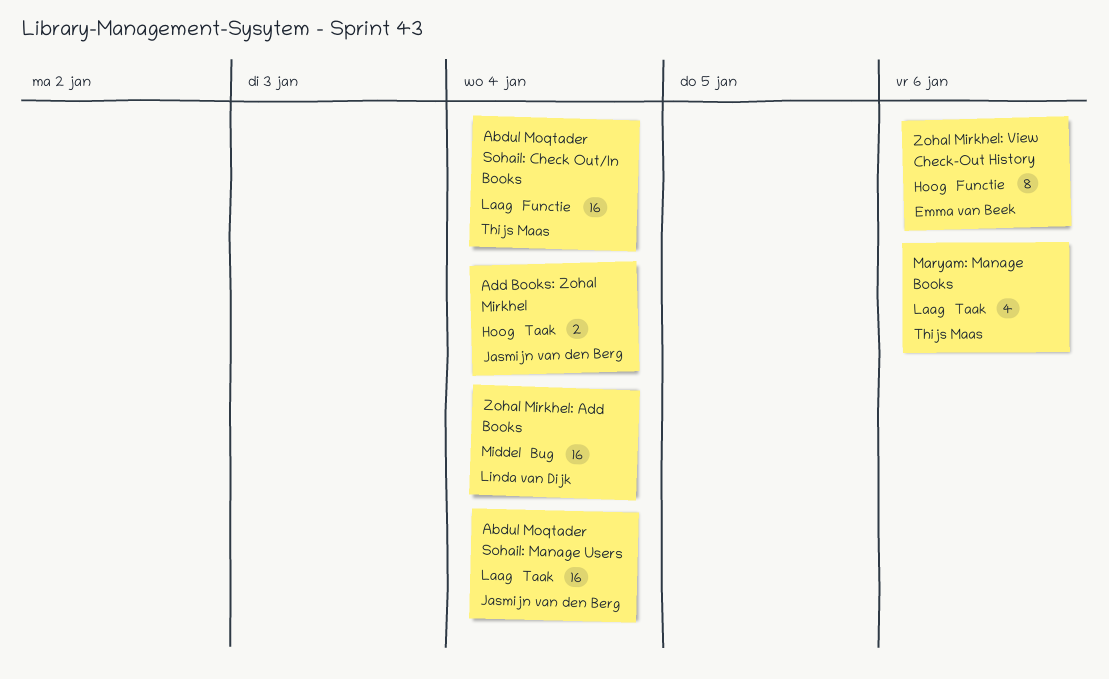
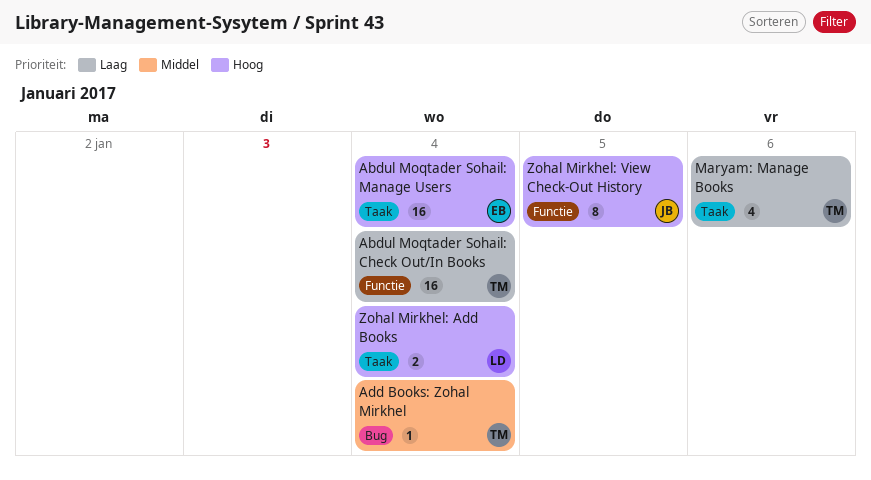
Abdul Moqtader Sohail: Manage Users, owner: Jasmijn van den Berg -> Emma van Beek
Abdul Moqtader Sohail: Manage Users, priority: Laag -> Hoog
Add Books: Zohal Mirkhel, owner: Jasmijn van den Berg -> Thijs Maas
Add Books: Zohal Mirkhel, priority: Hoog -> Middel
Add Books: Zohal Mirkhel, label: Taak -> Bug
Add Books: Zohal Mirkhel, estimate: 2 -> 1
Zohal Mirkhel: Add Books, priority: Middel -> Hoog
Zohal Mirkhel: Add Books, label: Bug -> Taak
Zohal Mirkhel: Add Books, estimate: 16 -> 2
Zohal Mirkhel: View Check-Out History, owner: Emma van Beek -> Jasmijn van den Berg
Zohal Mirkhel: View Check-Out History, due: Jan 6 -> Jan 5

